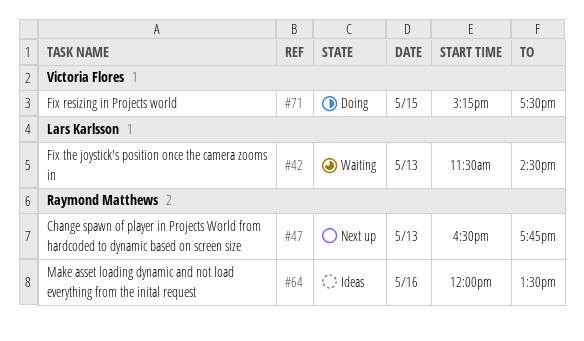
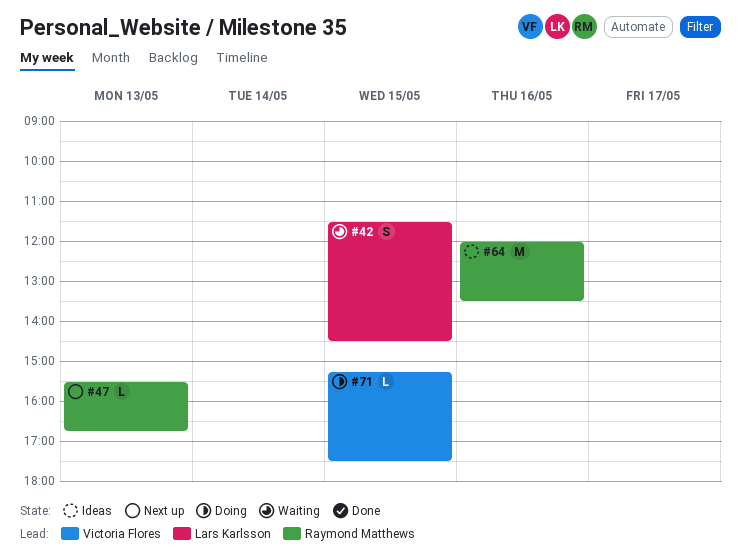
#42, day: May 13 -> May 15
#47, begins: 16:30 -> 15:30
#47, ends: 17:45 -> 16:45

